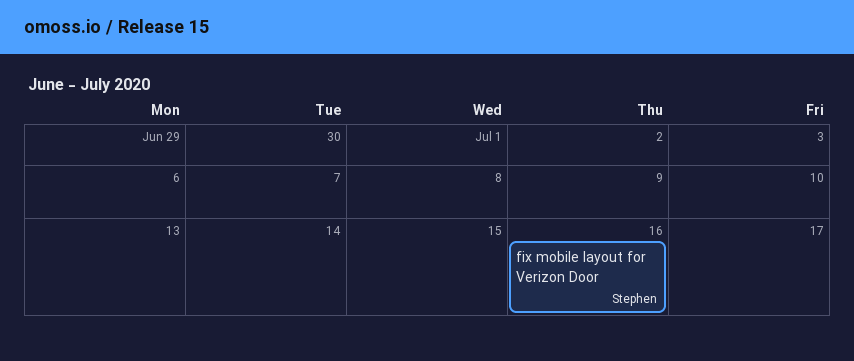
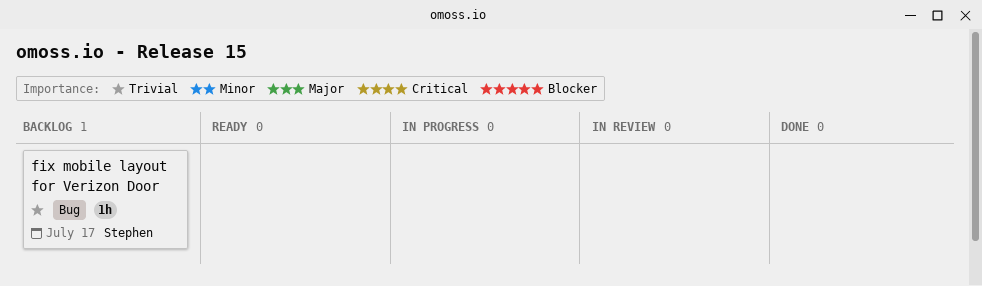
fix mobile layout for Verizon Door, due: Jul 16 -> Jul 17

